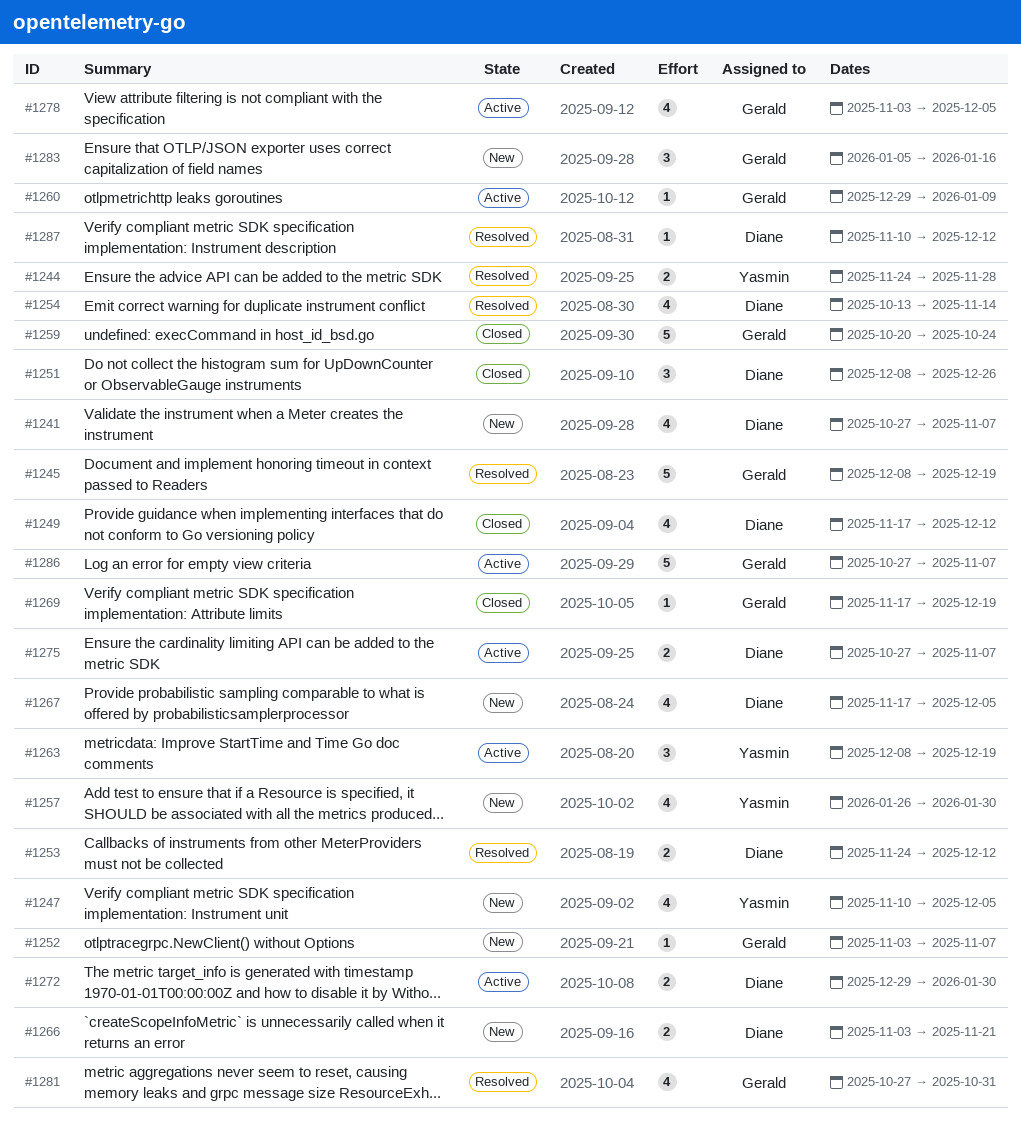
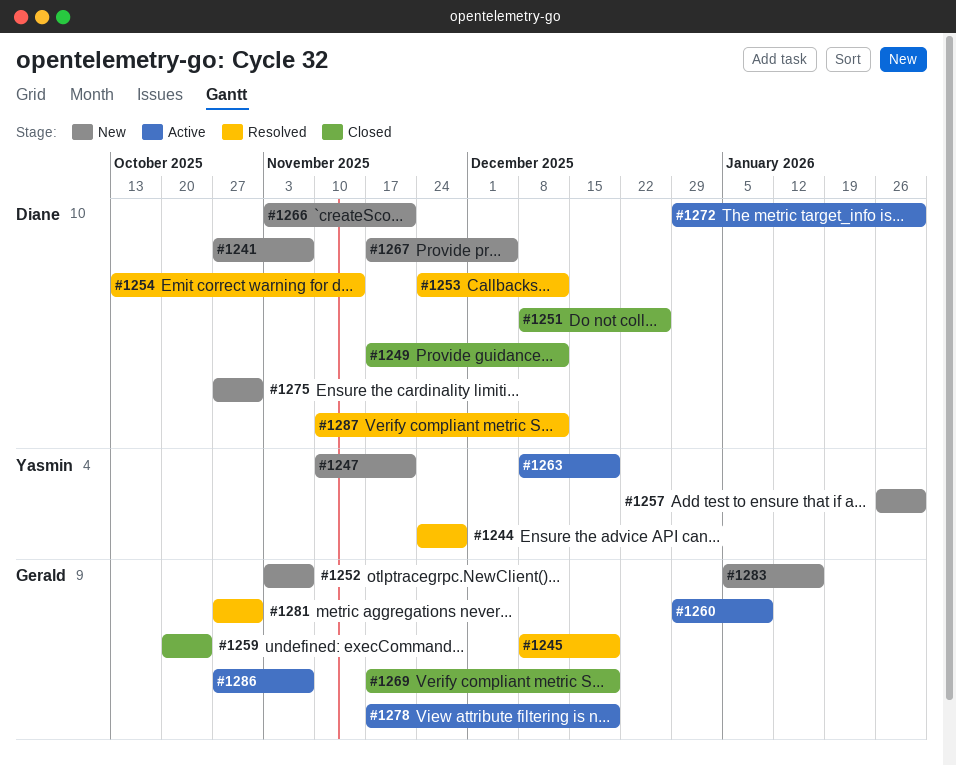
#1247, due: Dec 5 -> Nov 21
#1275, status: Active -> New
#1275, due: Nov 7 -> Oct 31
#1278, start: Nov 3 -> Nov 17
#1278, due: Dec 5 -> Dec 19

